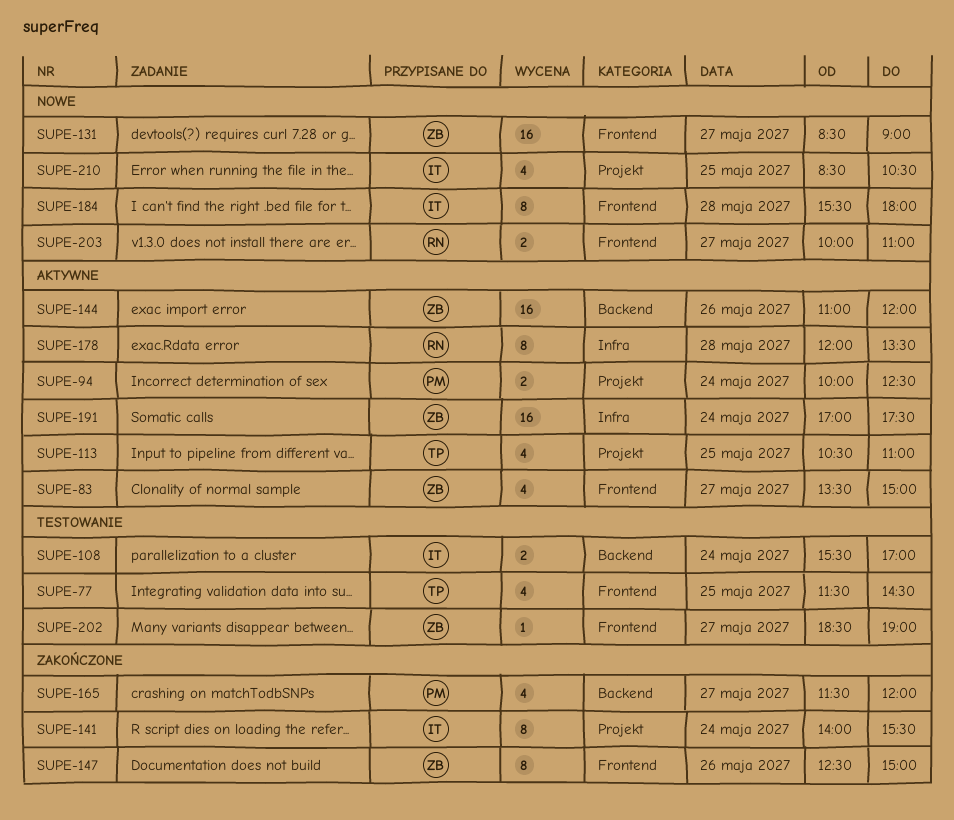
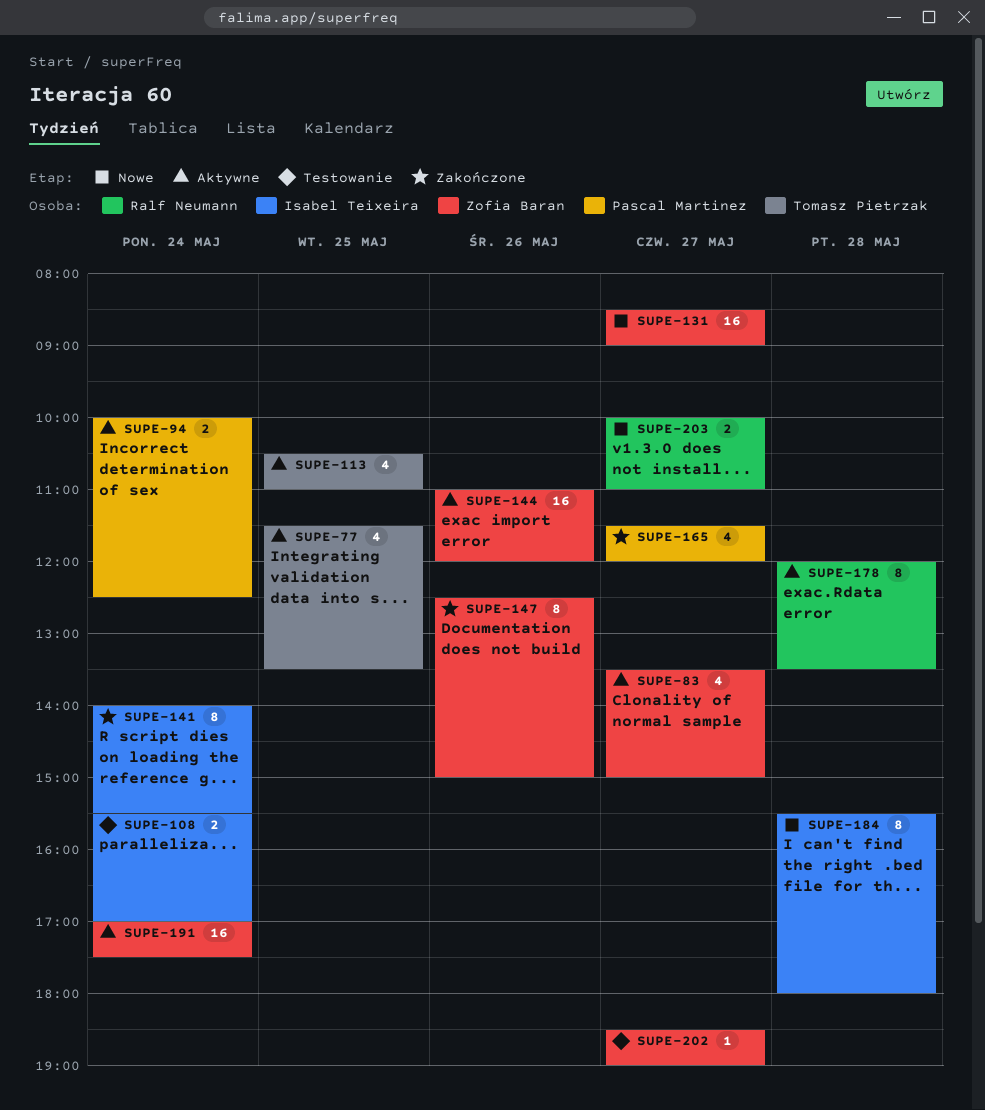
SUPE-77, status: Testowanie -> Aktywne
SUPE-77, ends: 14:30 -> 13:30
SUPE-210: present -> none

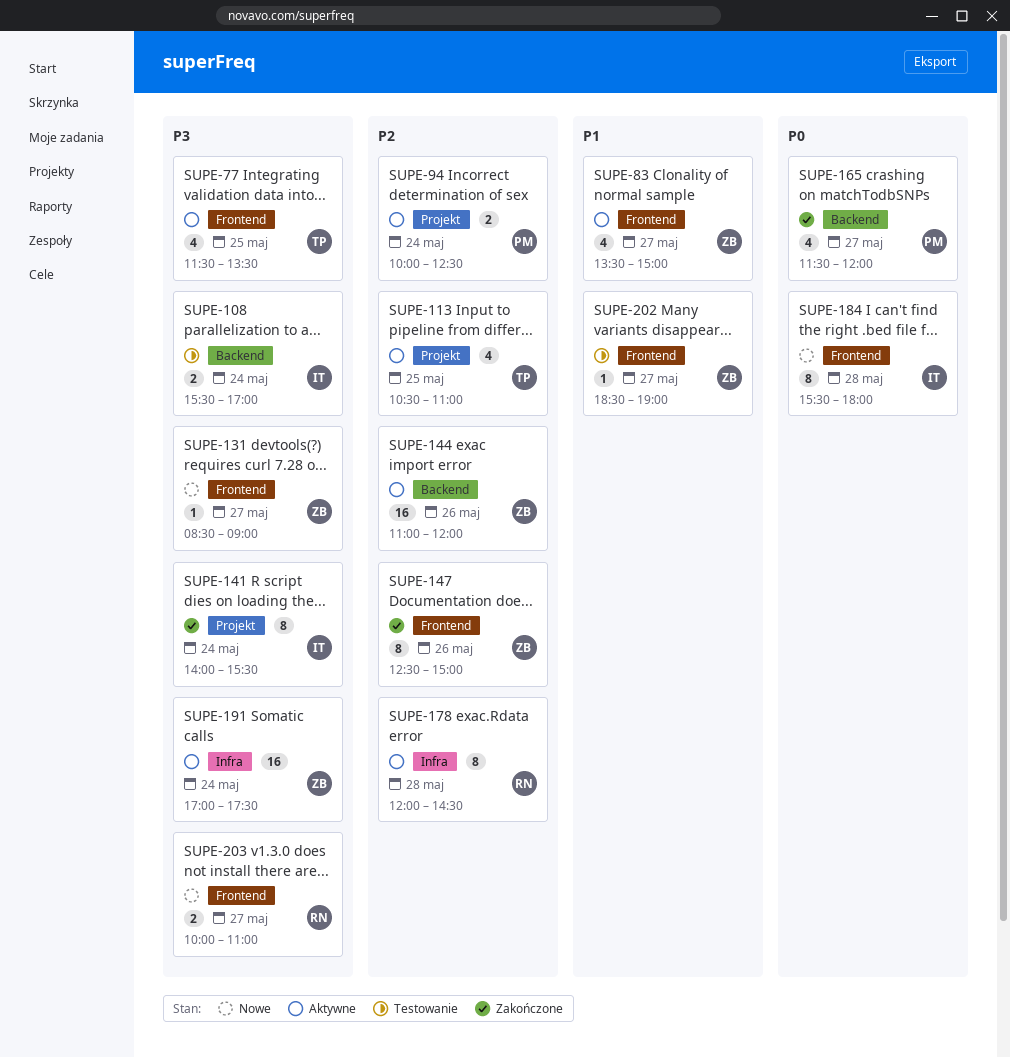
SUPE-131, estimate: 16 -> 1
SUPE-178, ends: 13:30 -> 14:30

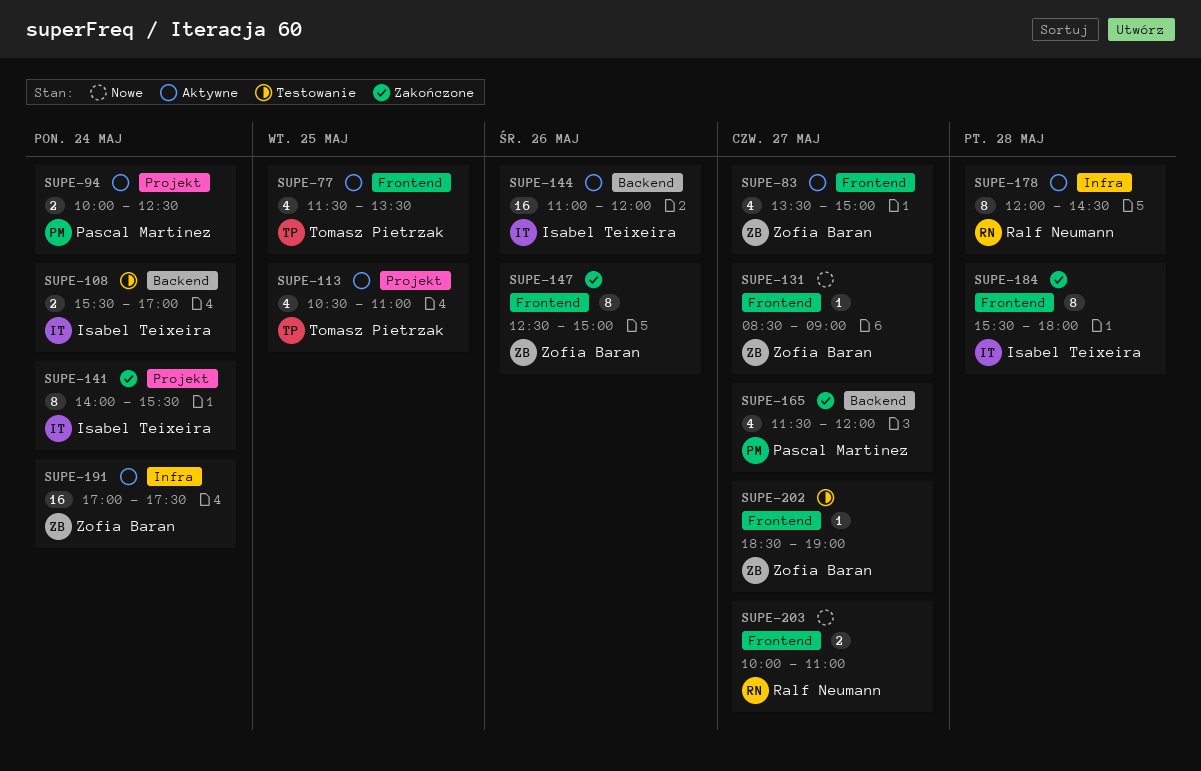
SUPE-144, owner: Zofia Baran -> Isabel Teixeira
SUPE-184, status: Nowe -> Zakończone

